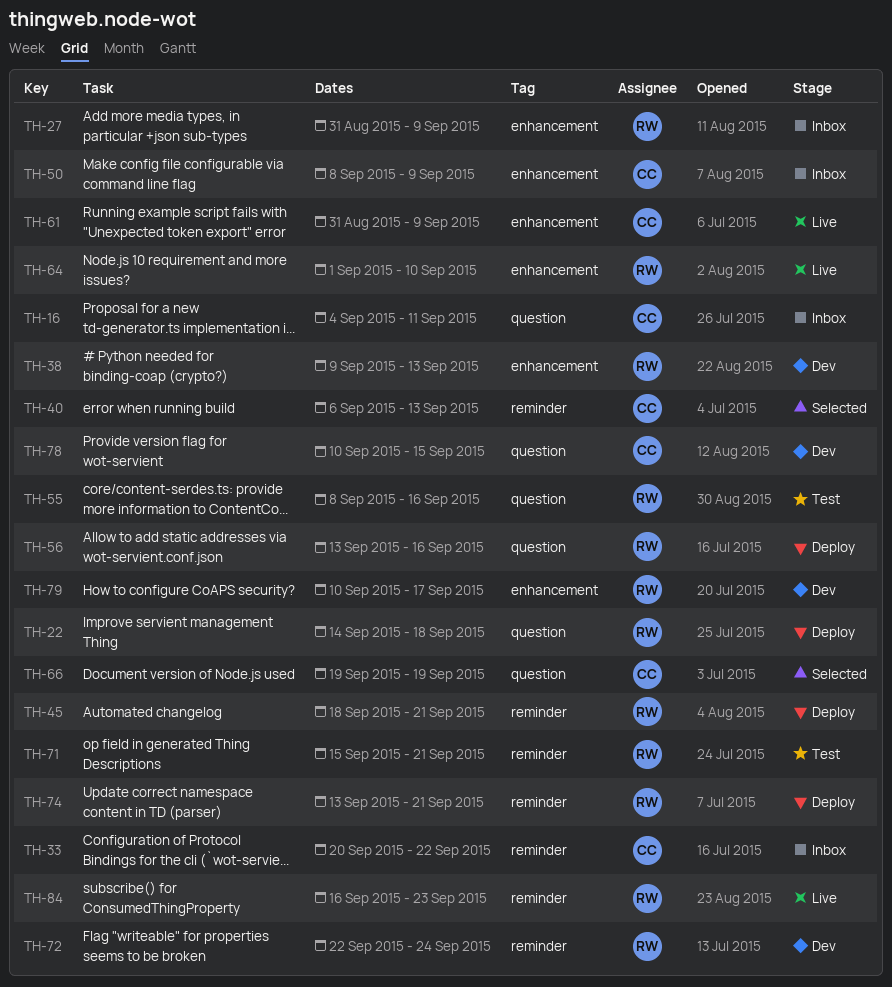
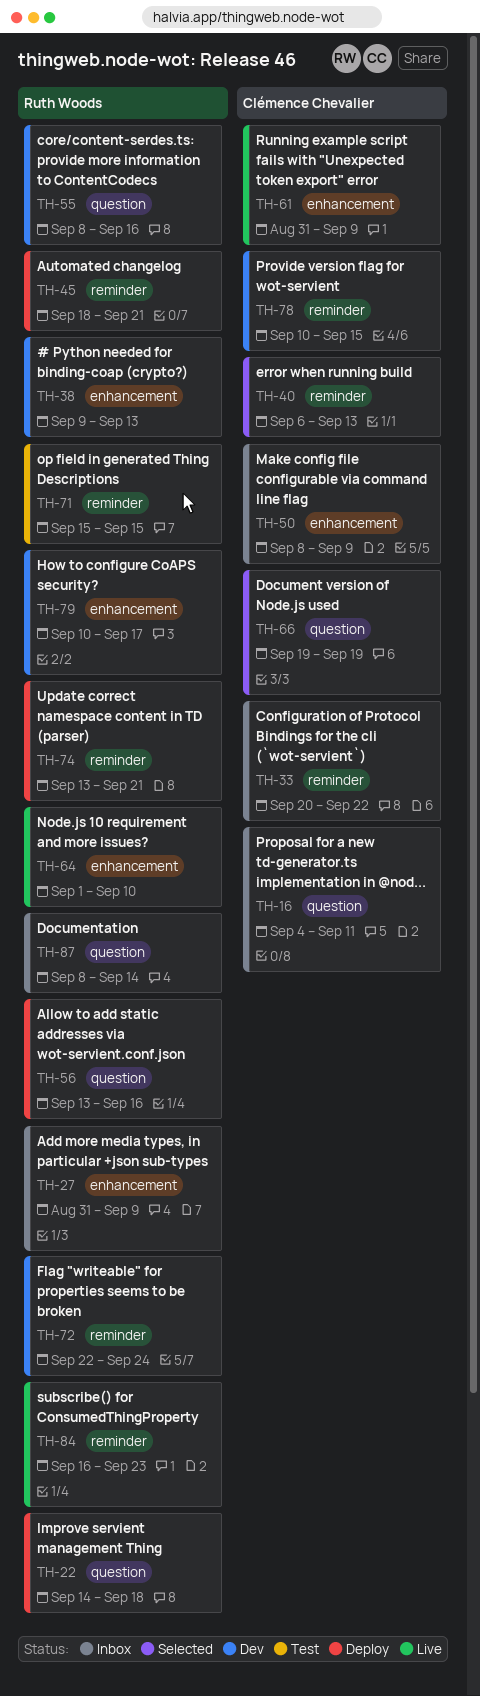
TH-55, status: Test -> Dev
TH-71, due: Sep 21 -> Sep 15
TH-78, label: question -> reminder
TH-87: none -> present

